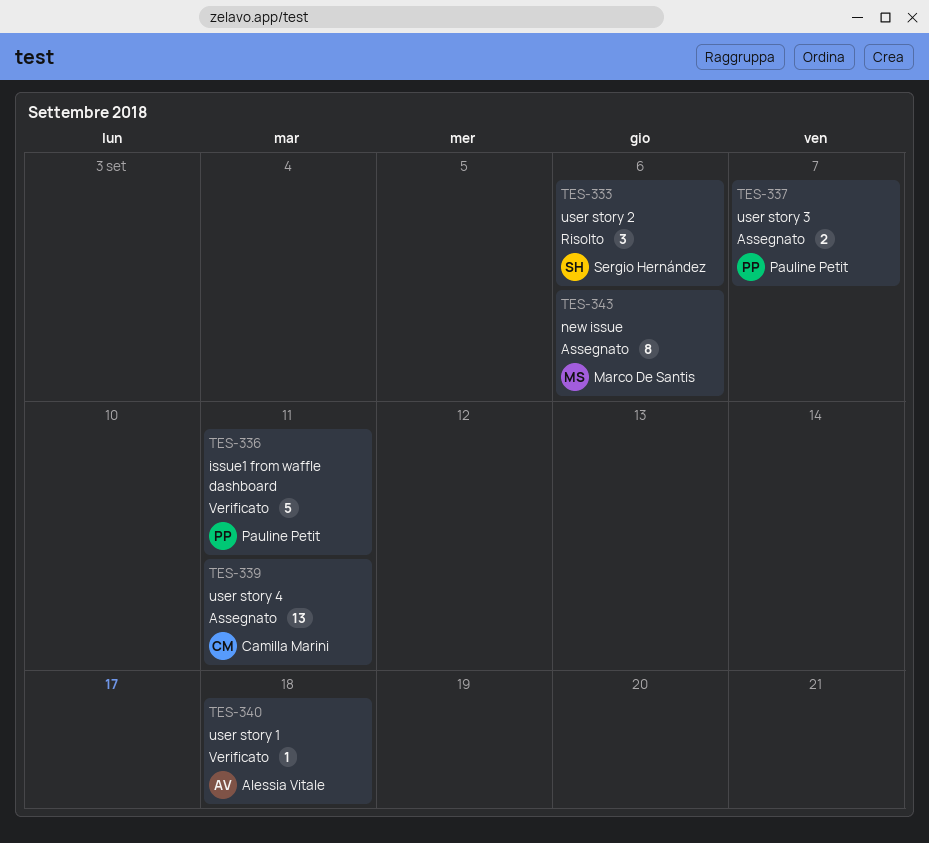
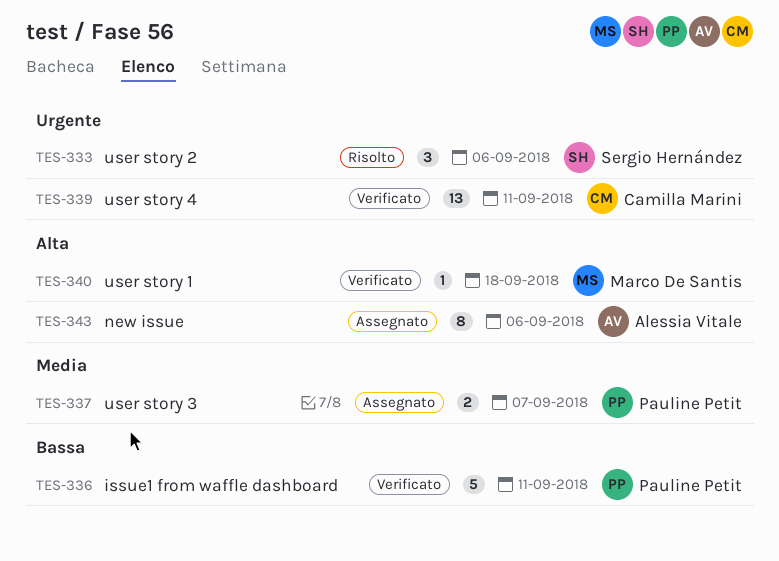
TES-339, status: Assegnato -> Verificato
TES-340, owner: Alessia Vitale -> Marco De Santis
TES-343, owner: Marco De Santis -> Alessia Vitale

